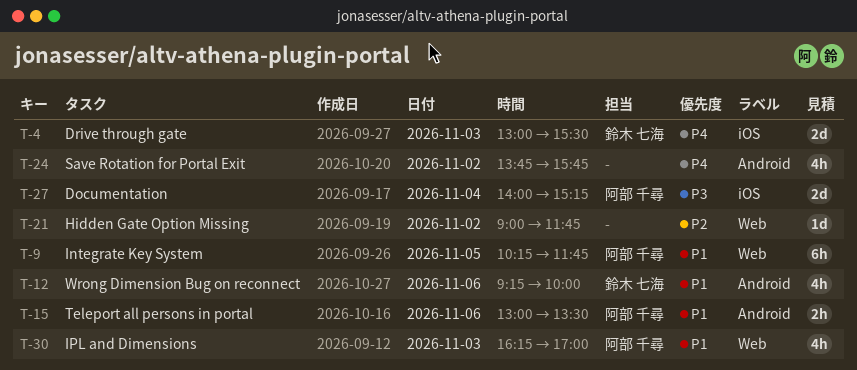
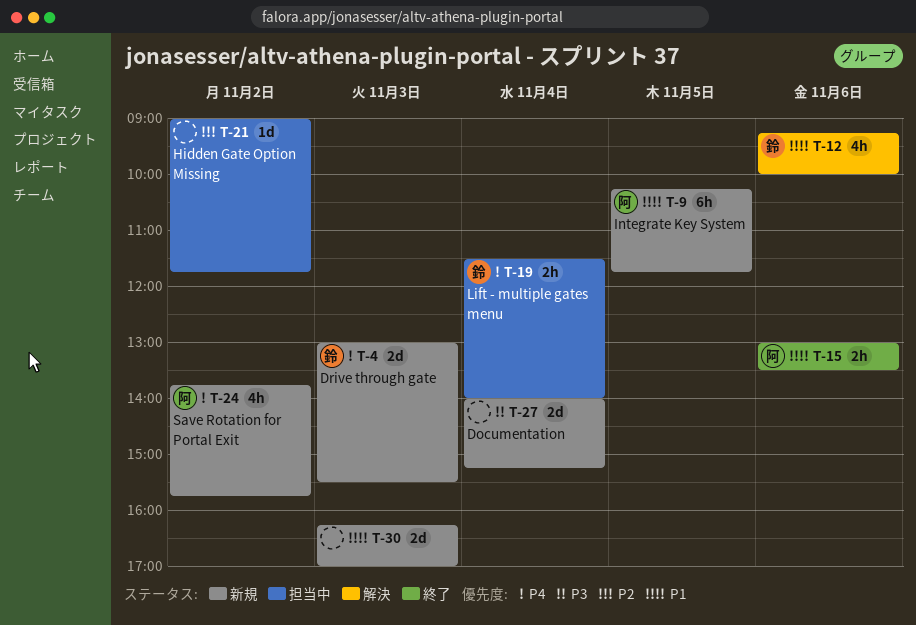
T-19: none -> present
T-24, owner: none -> 阿部 千尋
T-27, owner: 阿部 千尋 -> none
T-30, owner: 阿部 千尋 -> none
T-30, estimate: 4h -> 2d

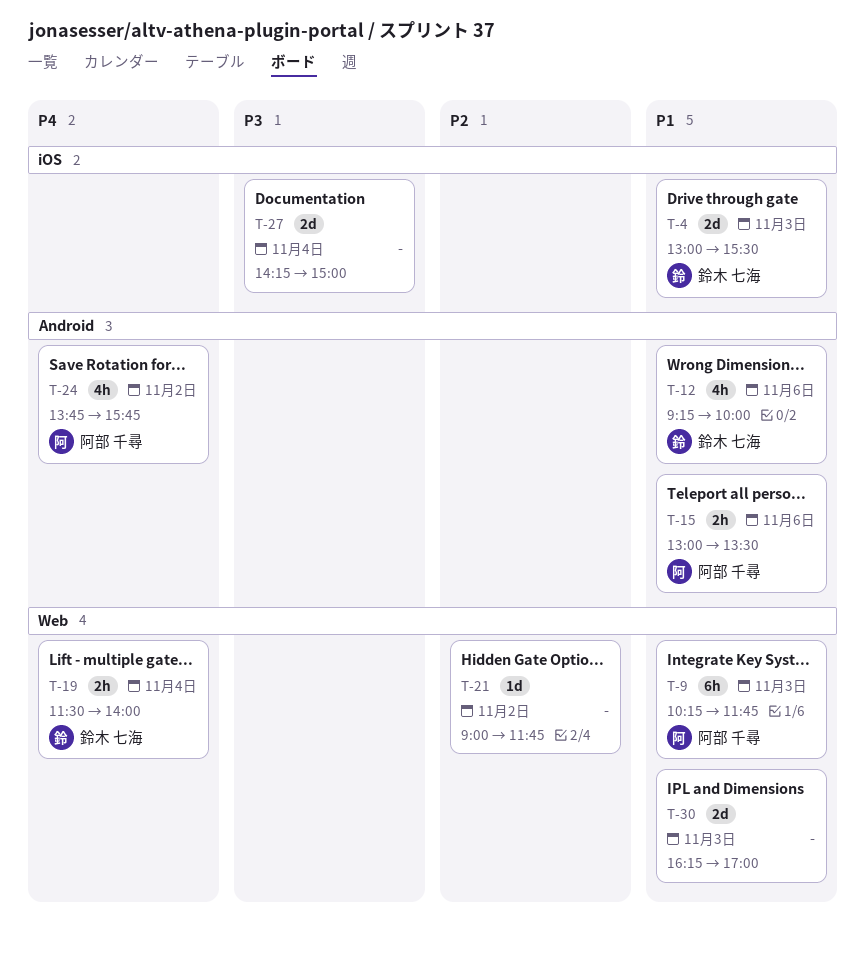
T-4, priority: P4 -> P1
T-9, day: Nov 5 -> Nov 3
T-27, begins: 14:00 -> 14:15
T-27, ends: 15:15 -> 15:00

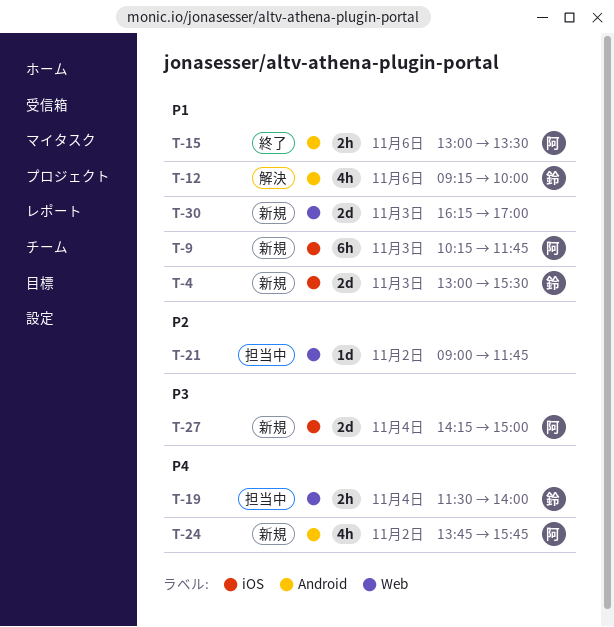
T-9, label: Web -> iOS
T-27, owner: none -> 阿部 千尋

